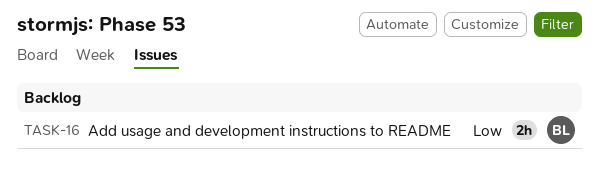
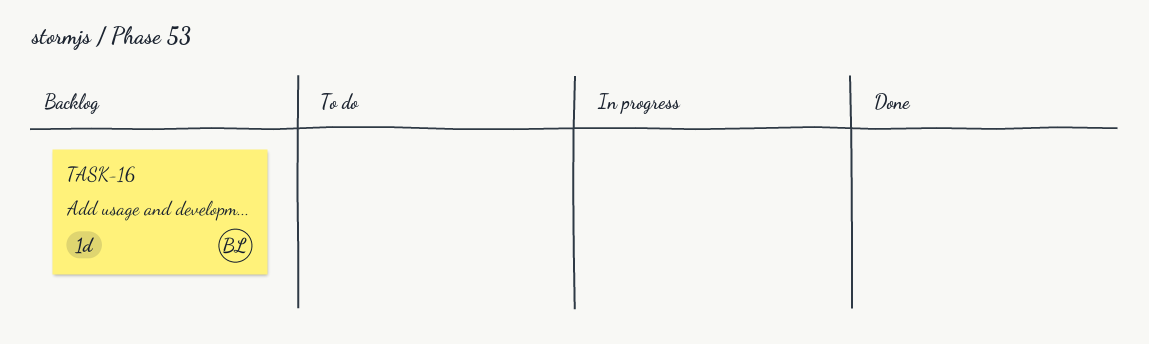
TASK-16, estimate: 2h -> 1d

